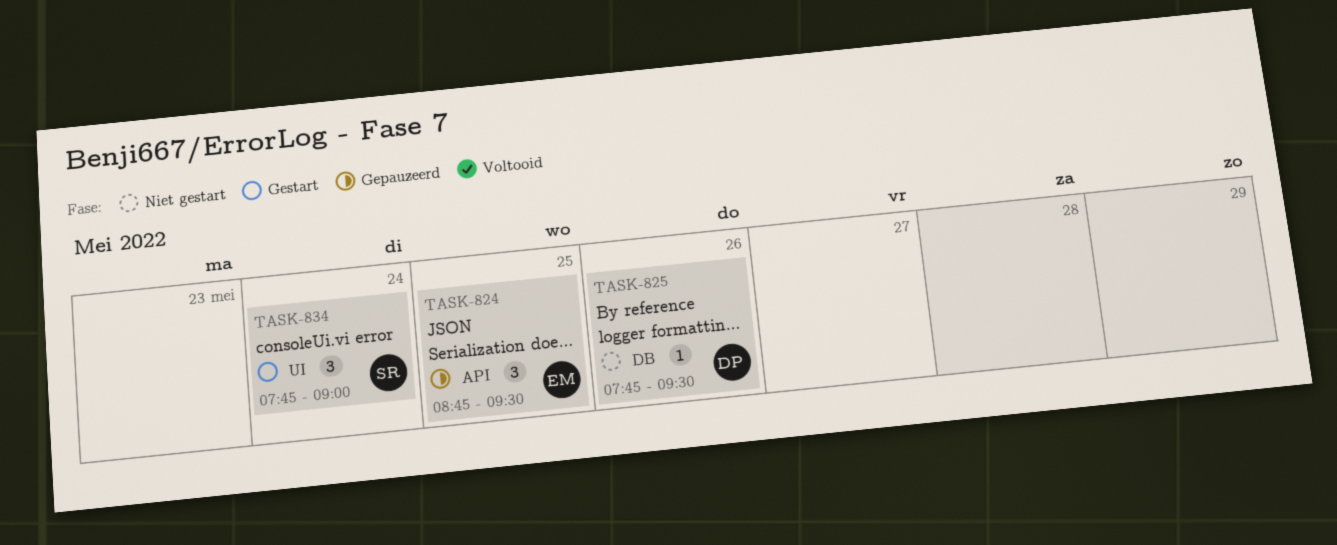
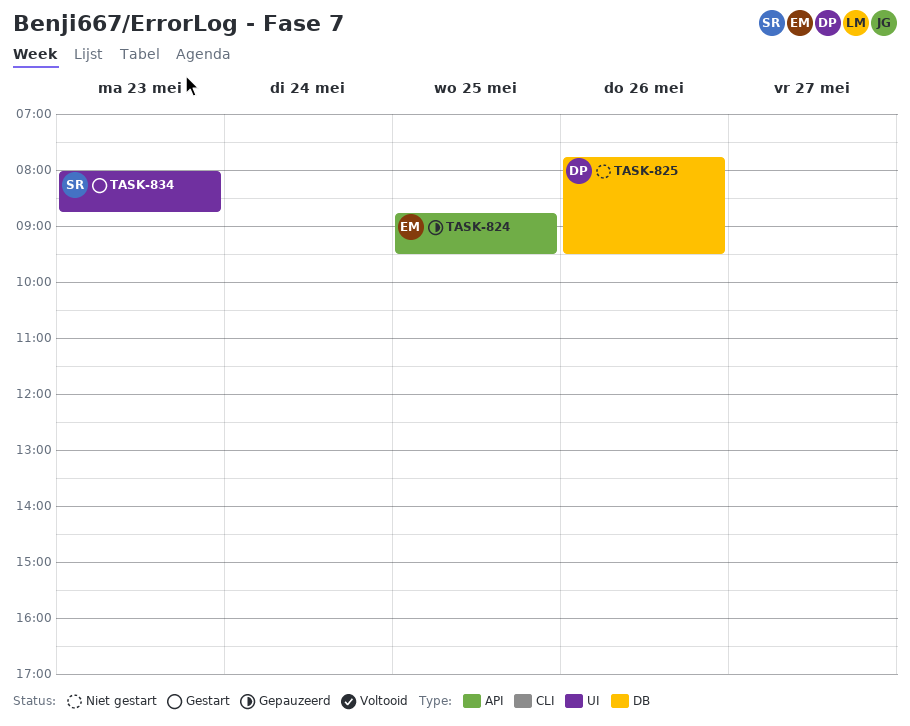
TASK-834, day: May 24 -> May 23
TASK-834, begins: 07:45 -> 08:00
TASK-834, ends: 09:00 -> 08:45

